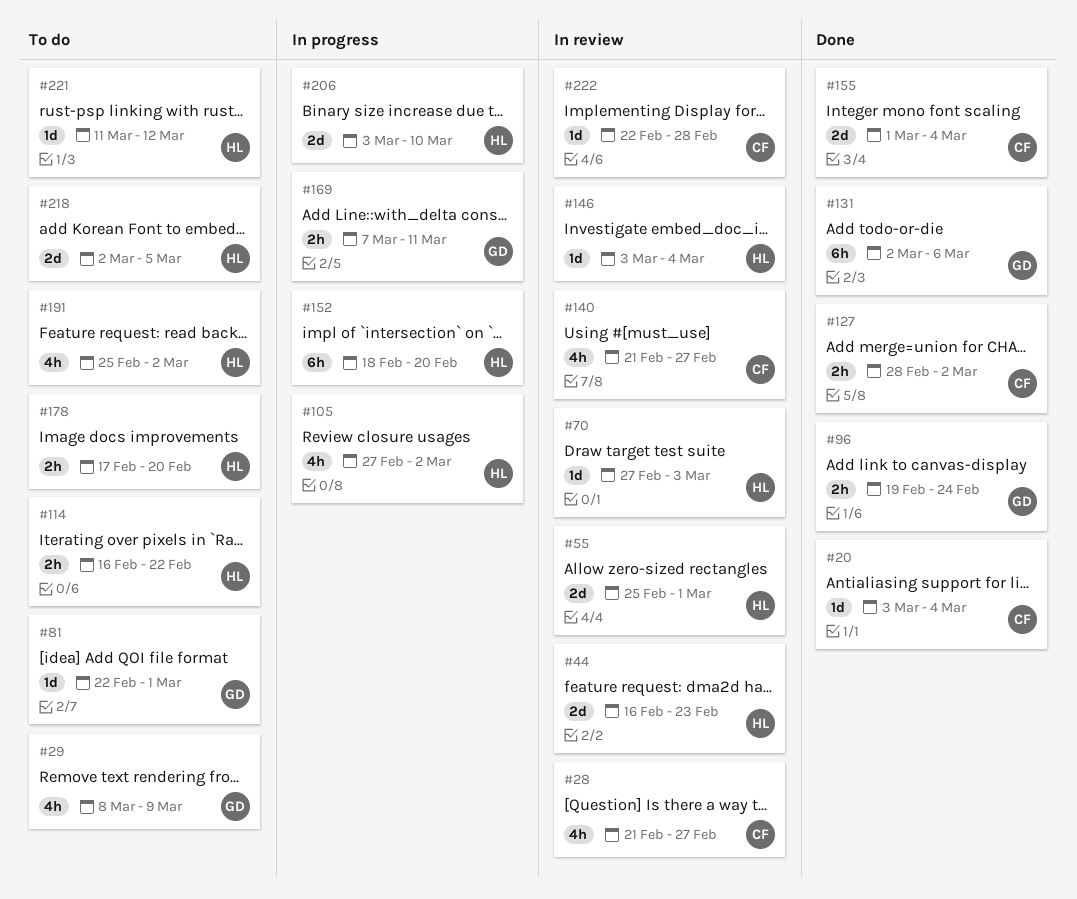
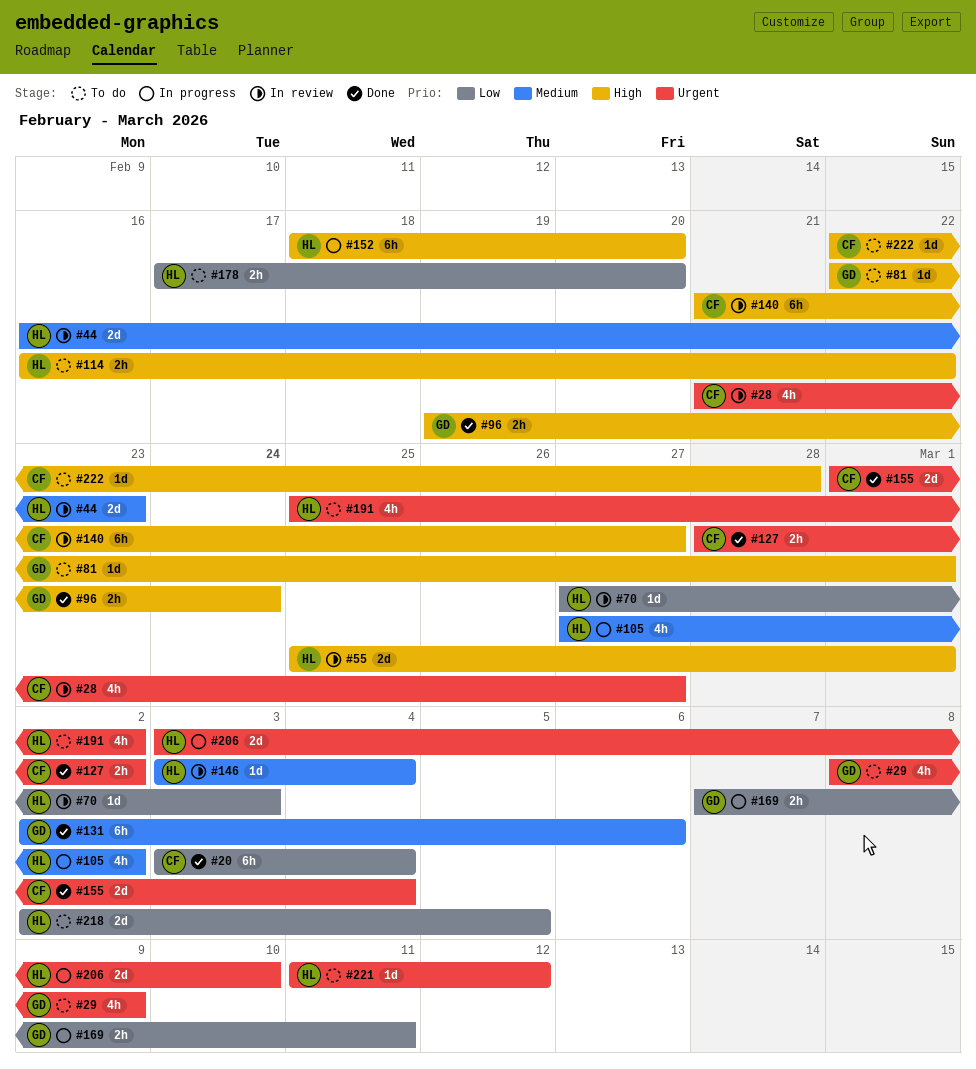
#20, estimate: 1d -> 6h
#140, estimate: 4h -> 6h
#222, status: In review -> To do

